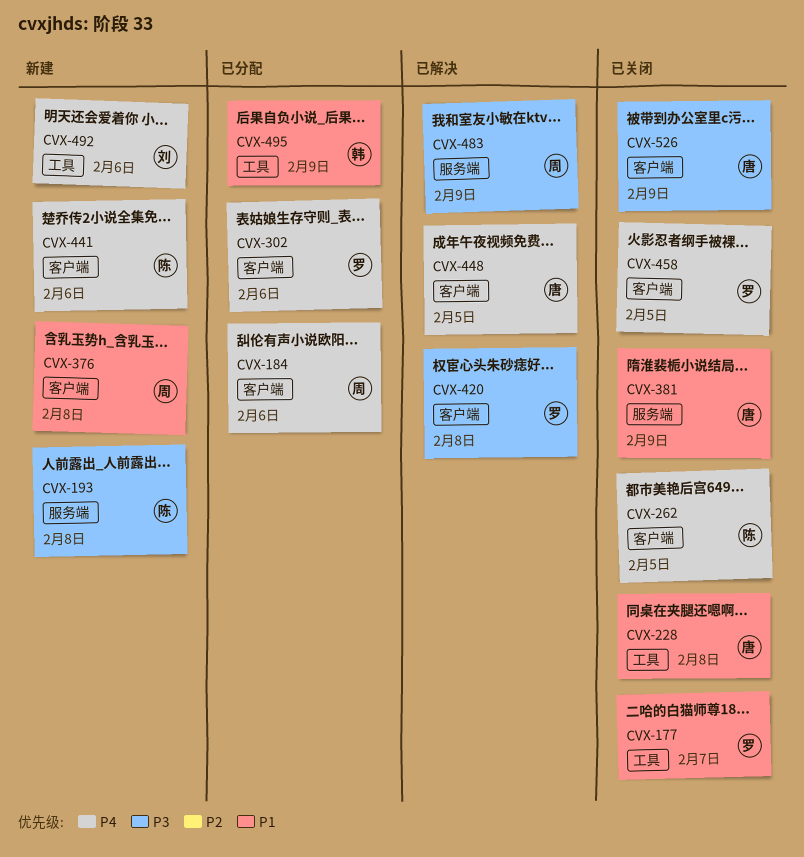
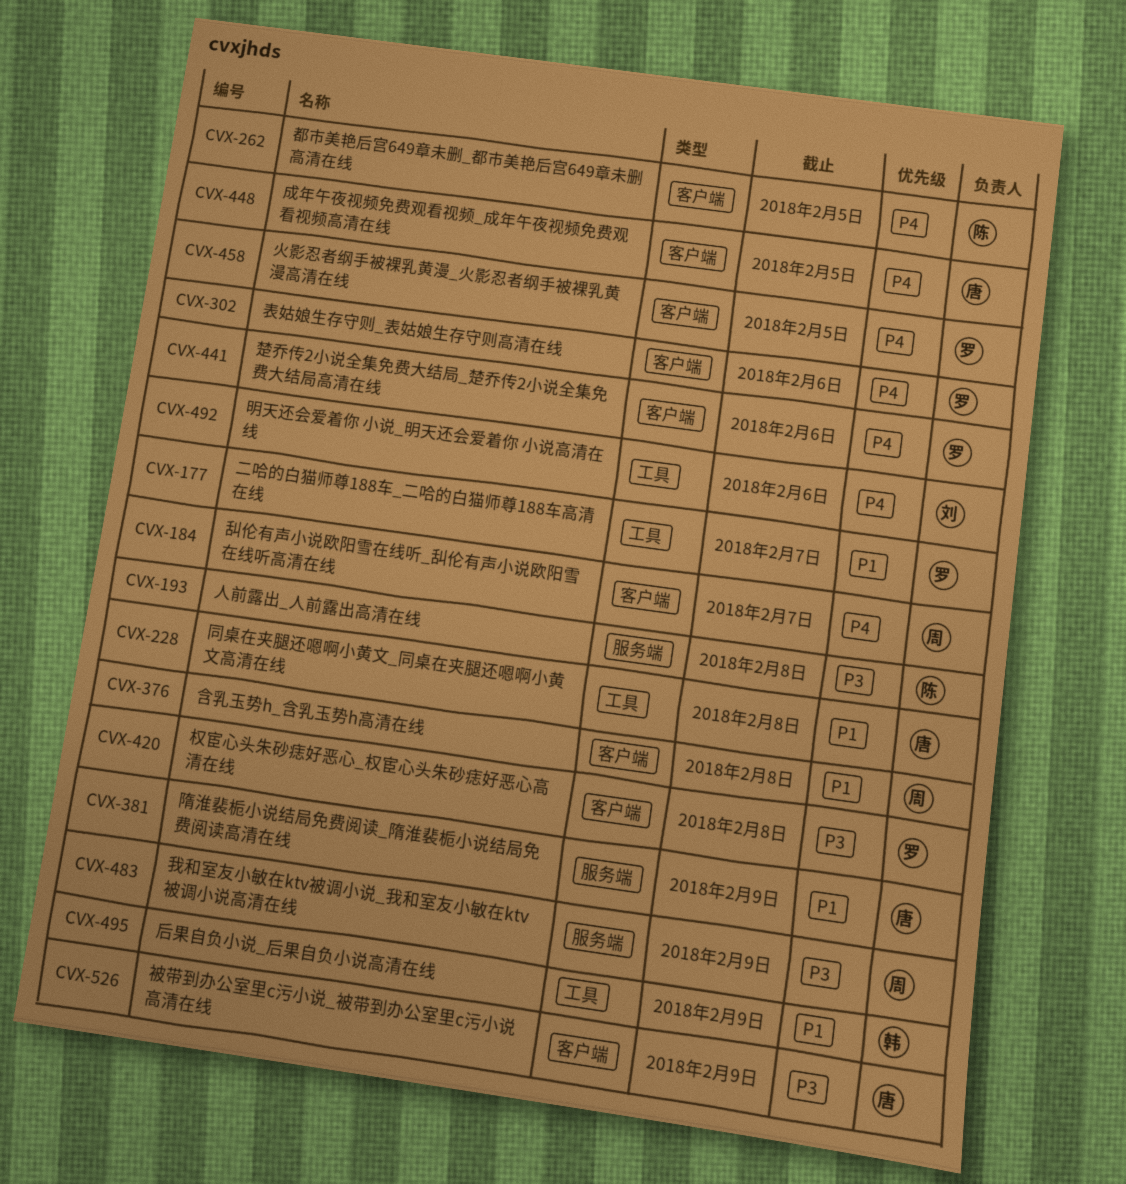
CVX-184, due: Feb 6 -> Feb 7
CVX-441, owner: 陈 -> 罗

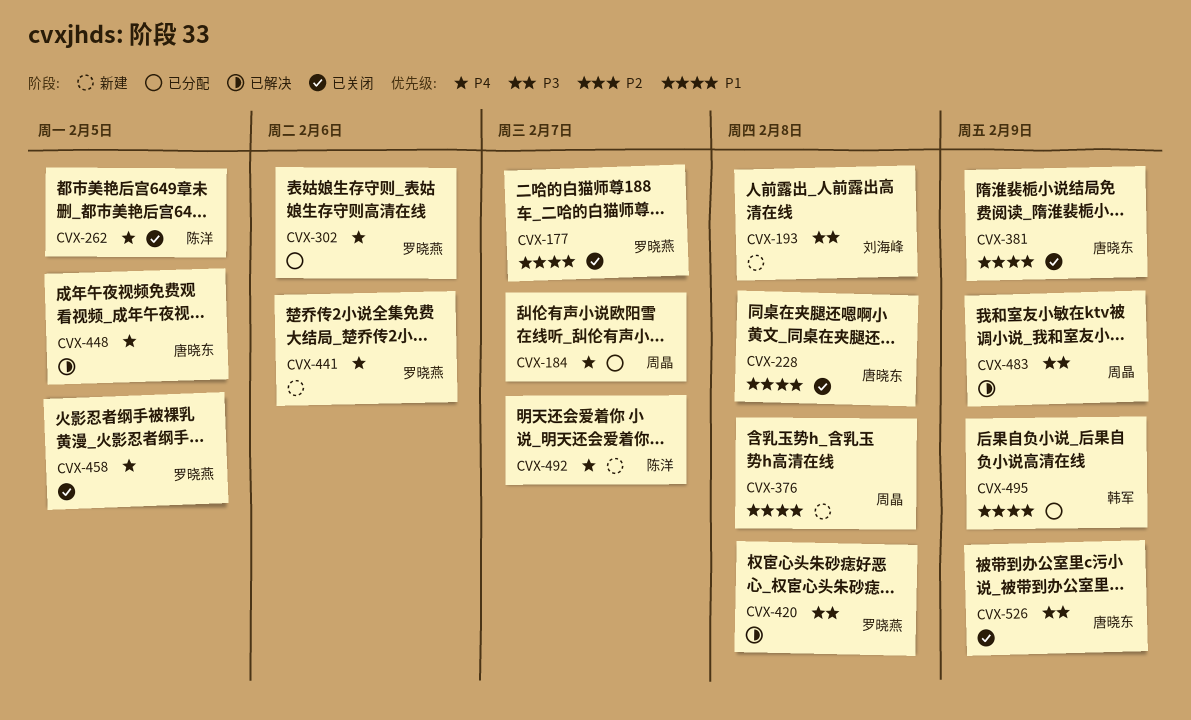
CVX-193, owner: 陈洋 -> 刘海峰
CVX-492, owner: 刘海峰 -> 陈洋
CVX-492, due: Feb 6 -> Feb 7

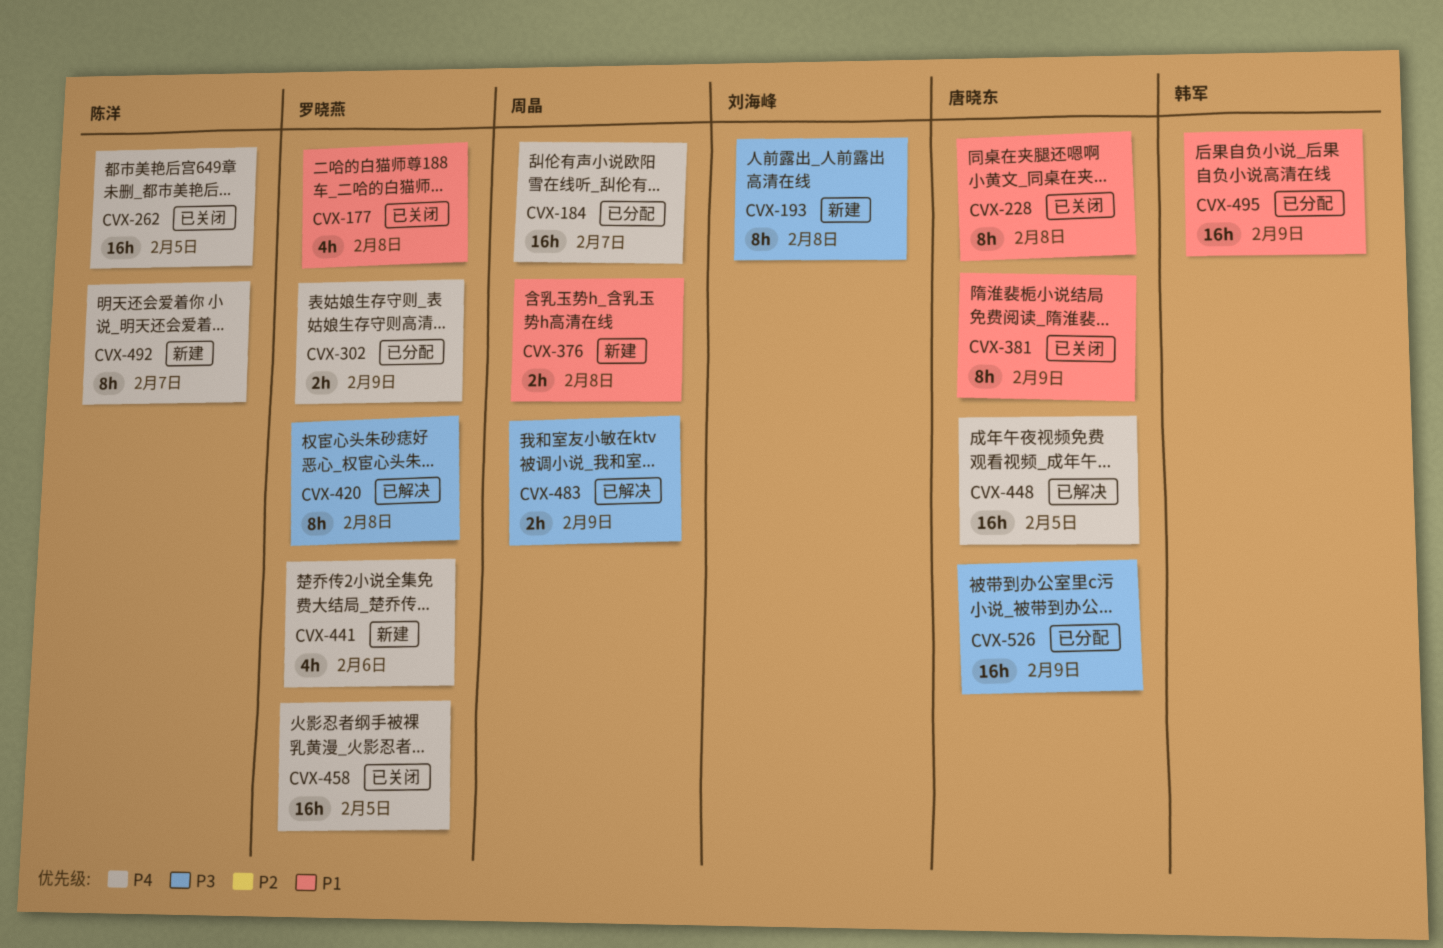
CVX-177, due: Feb 7 -> Feb 8
CVX-302, due: Feb 6 -> Feb 9
CVX-526, status: 已关闭 -> 已分配

